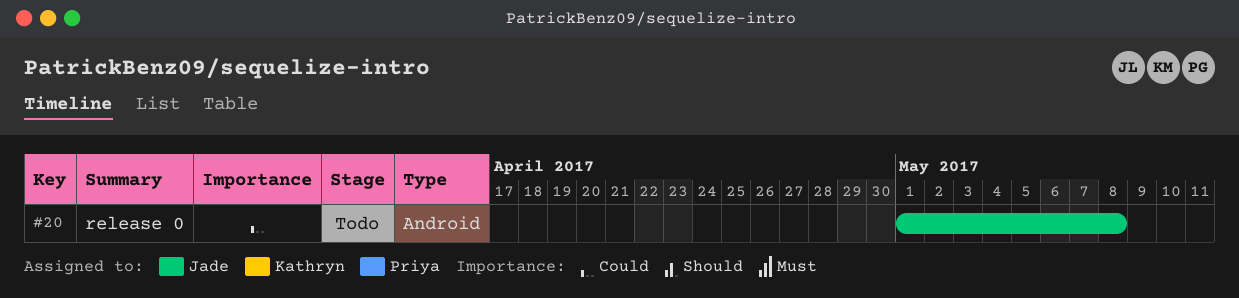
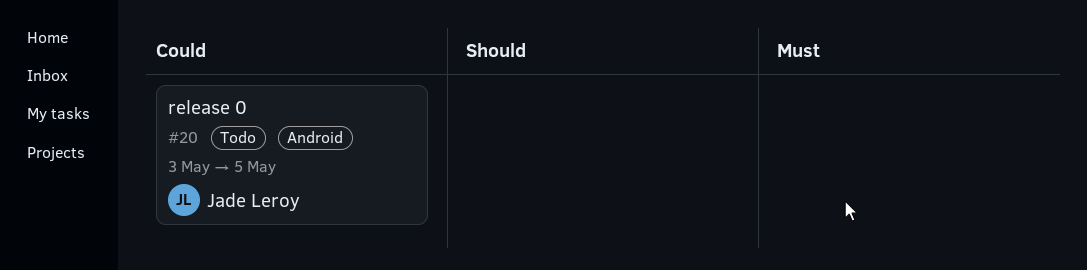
#20, start: May 1 -> May 3
#20, due: May 8 -> May 5

